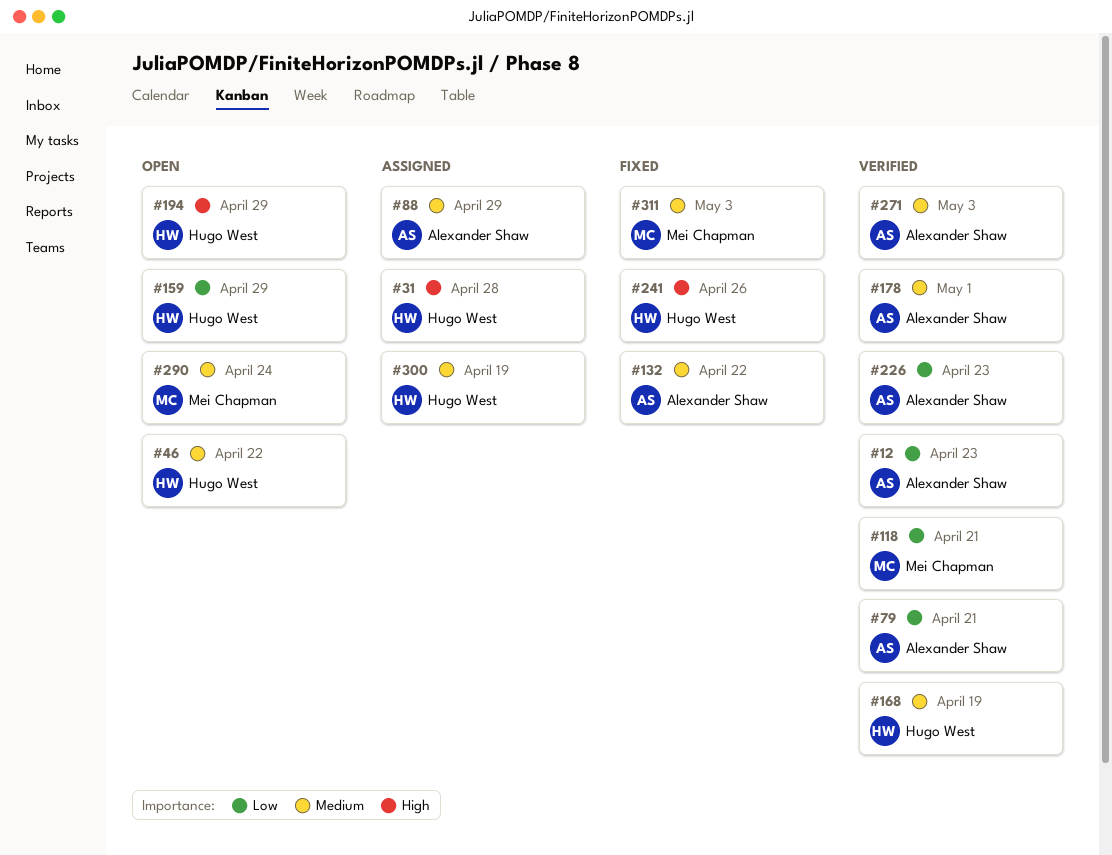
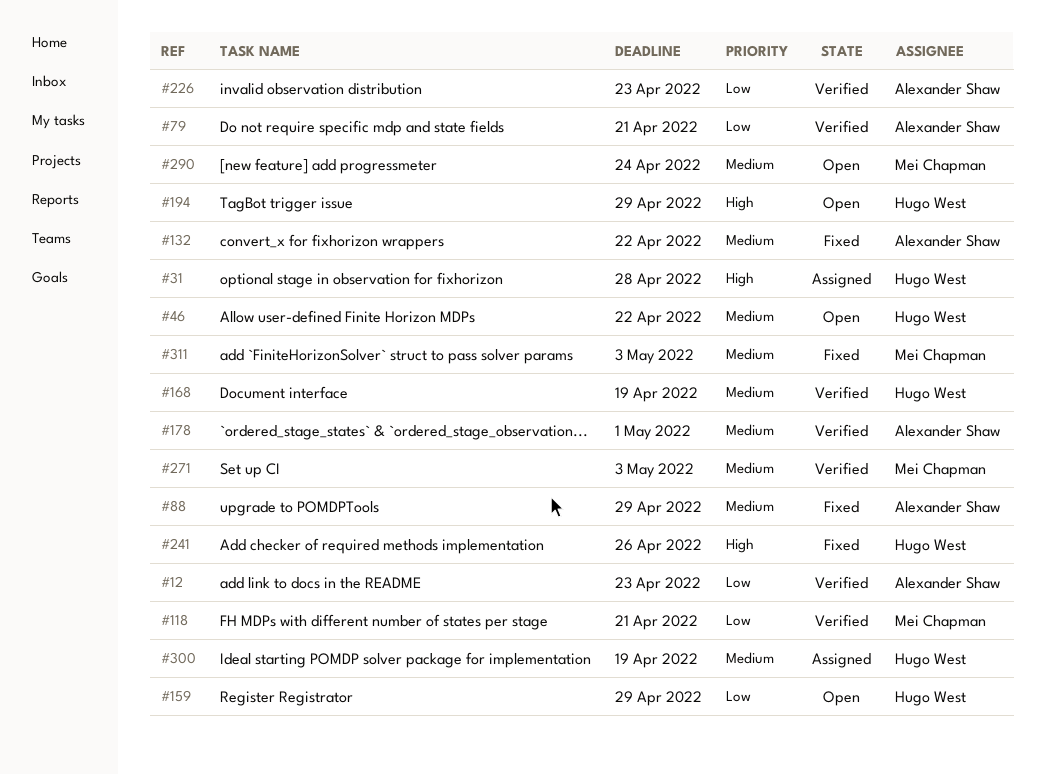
#88, status: Assigned -> Fixed
#271, owner: Alexander Shaw -> Mei Chapman

